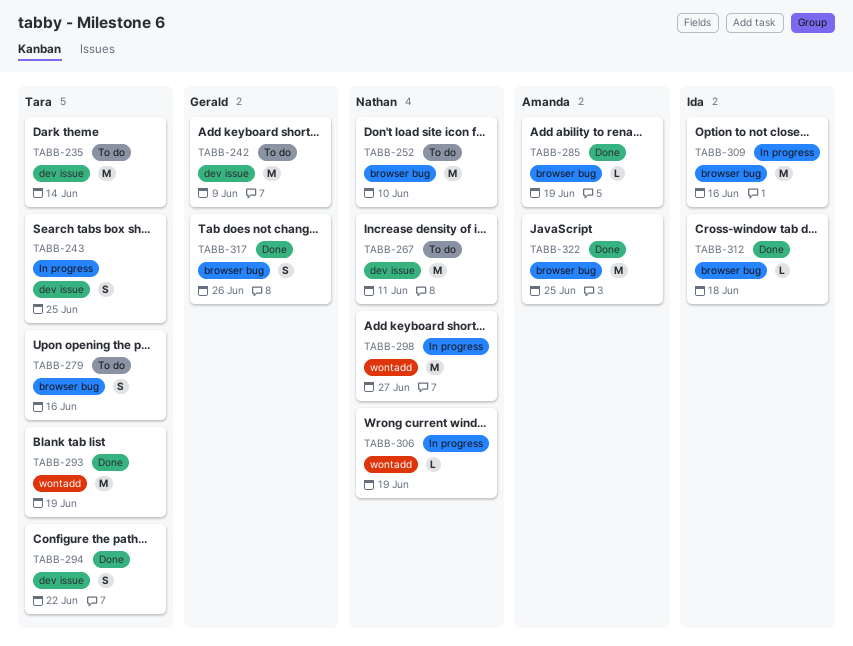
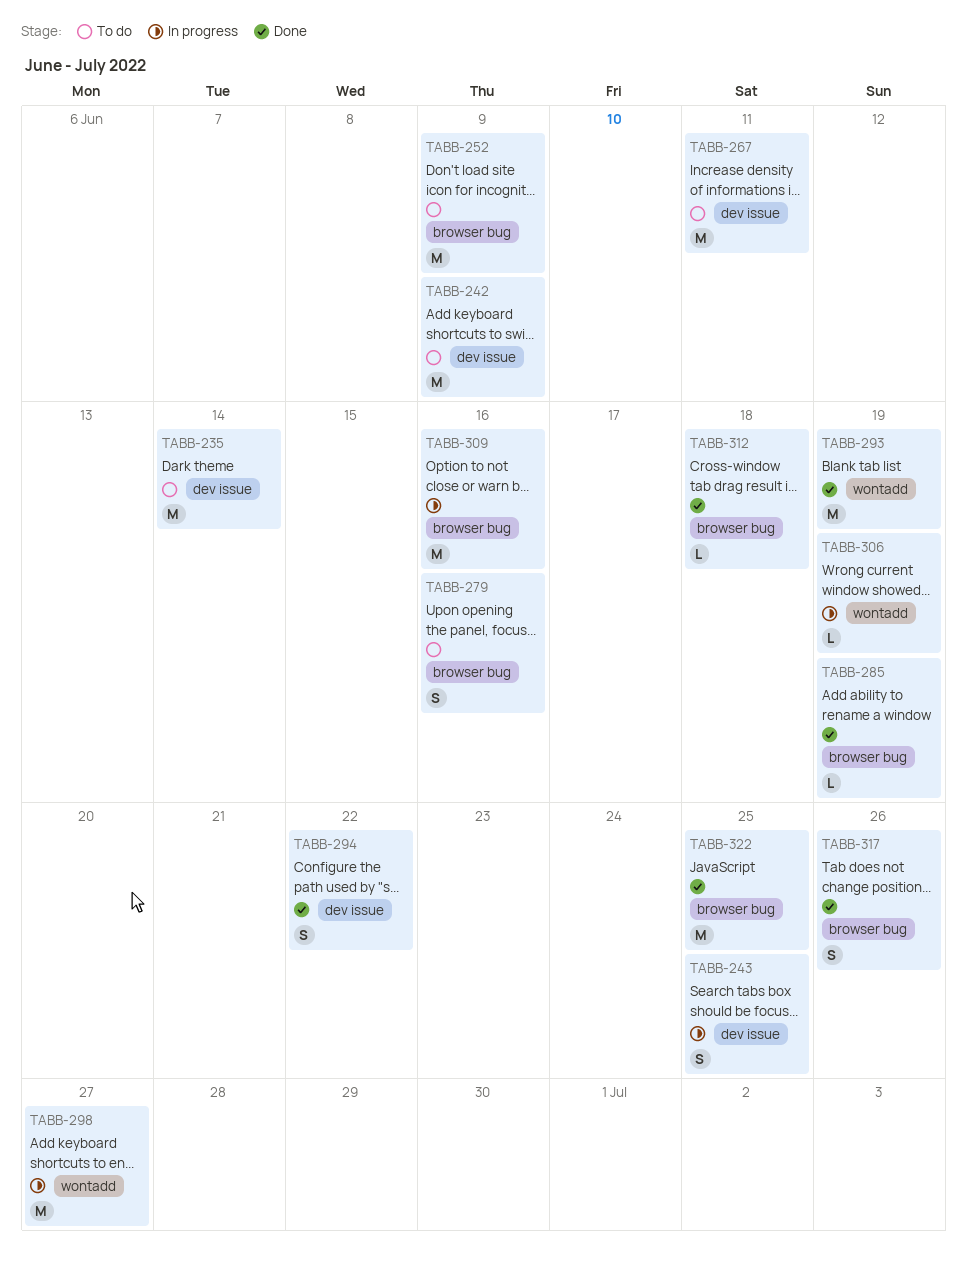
TABB-252, due: Jun 10 -> Jun 9

